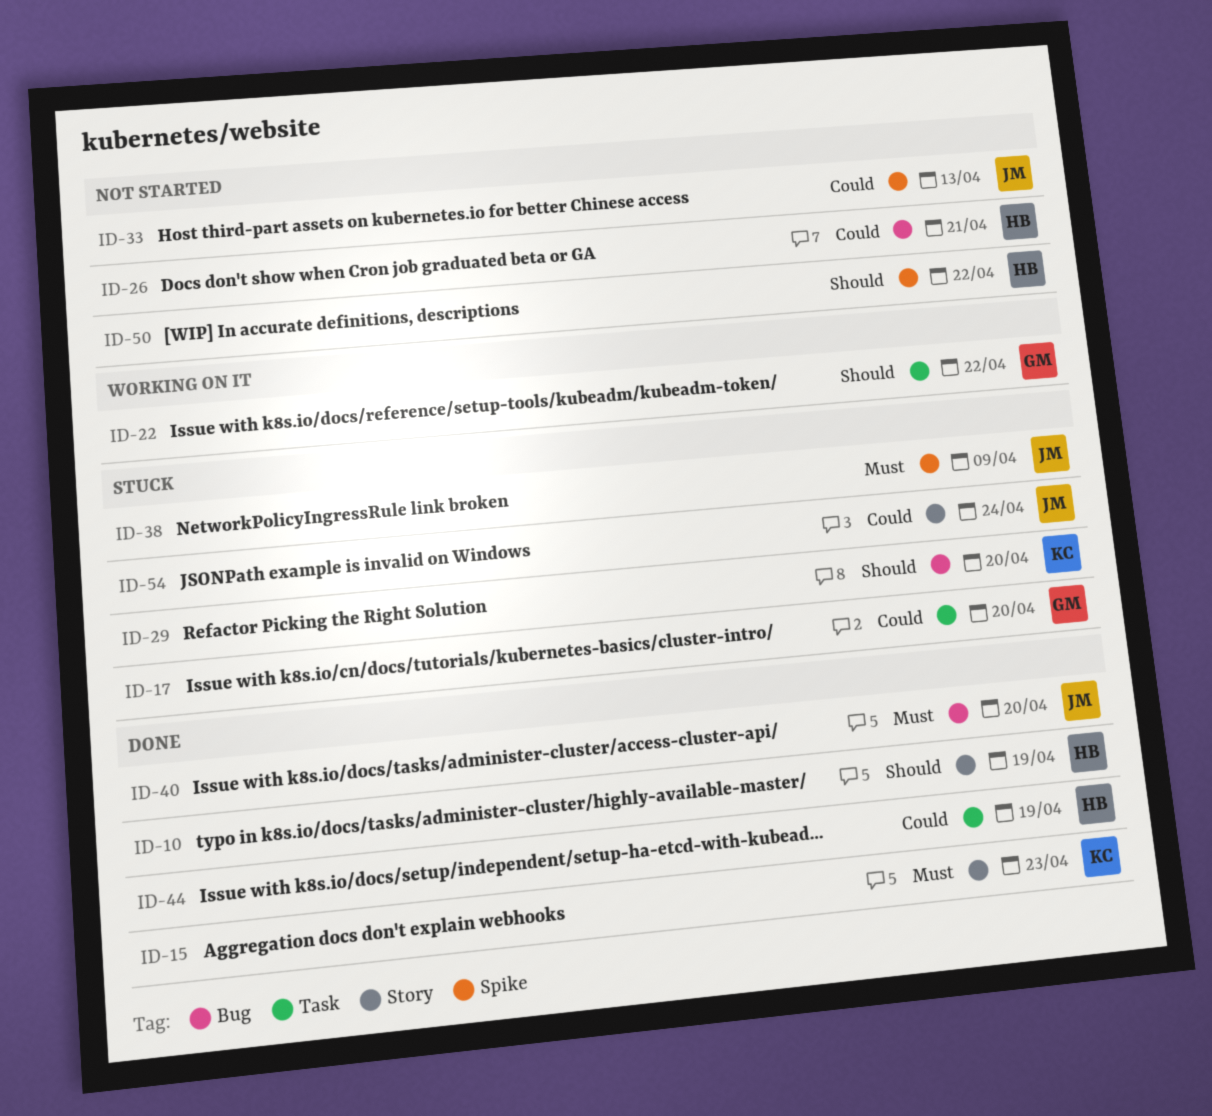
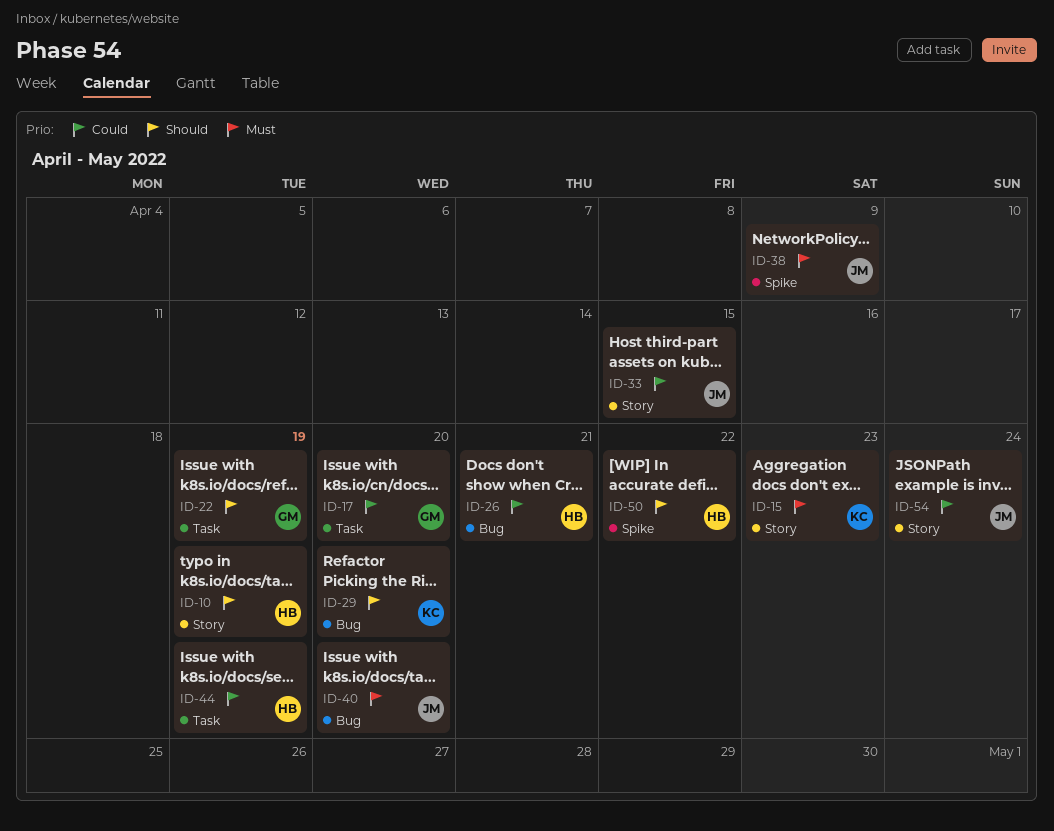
ID-22, due: Apr 22 -> Apr 19
ID-33, label: Spike -> Story
ID-33, due: Apr 13 -> Apr 15

